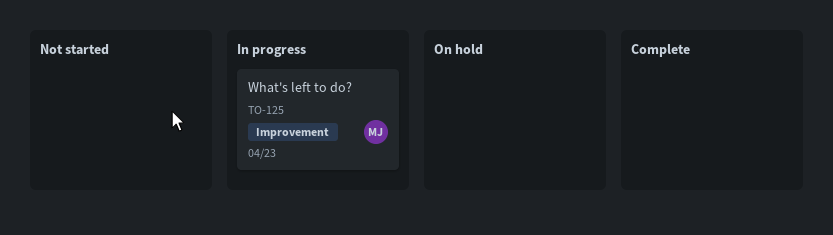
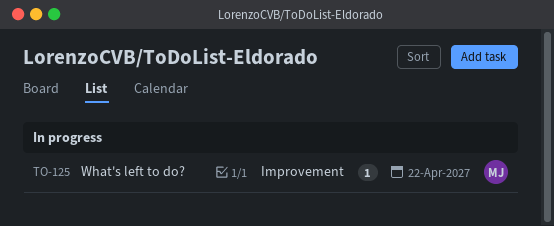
TO-125, due: Apr 23 -> Apr 22

